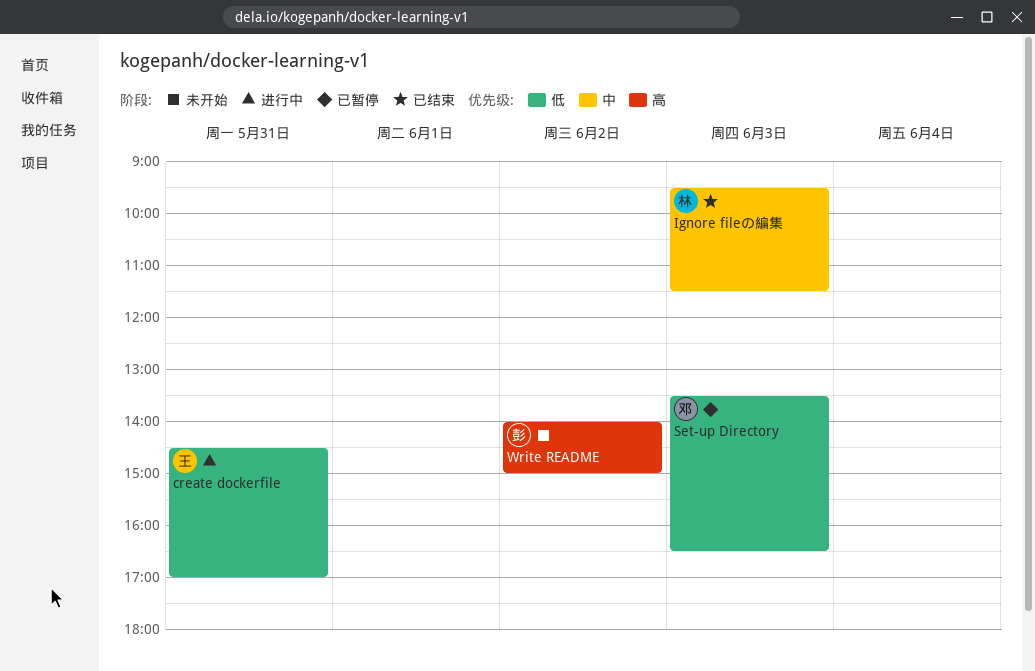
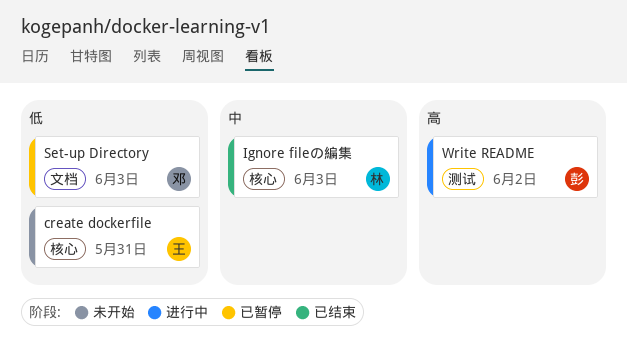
create dockerfile, status: 进行中 -> 未开始
Write README, status: 未开始 -> 进行中

